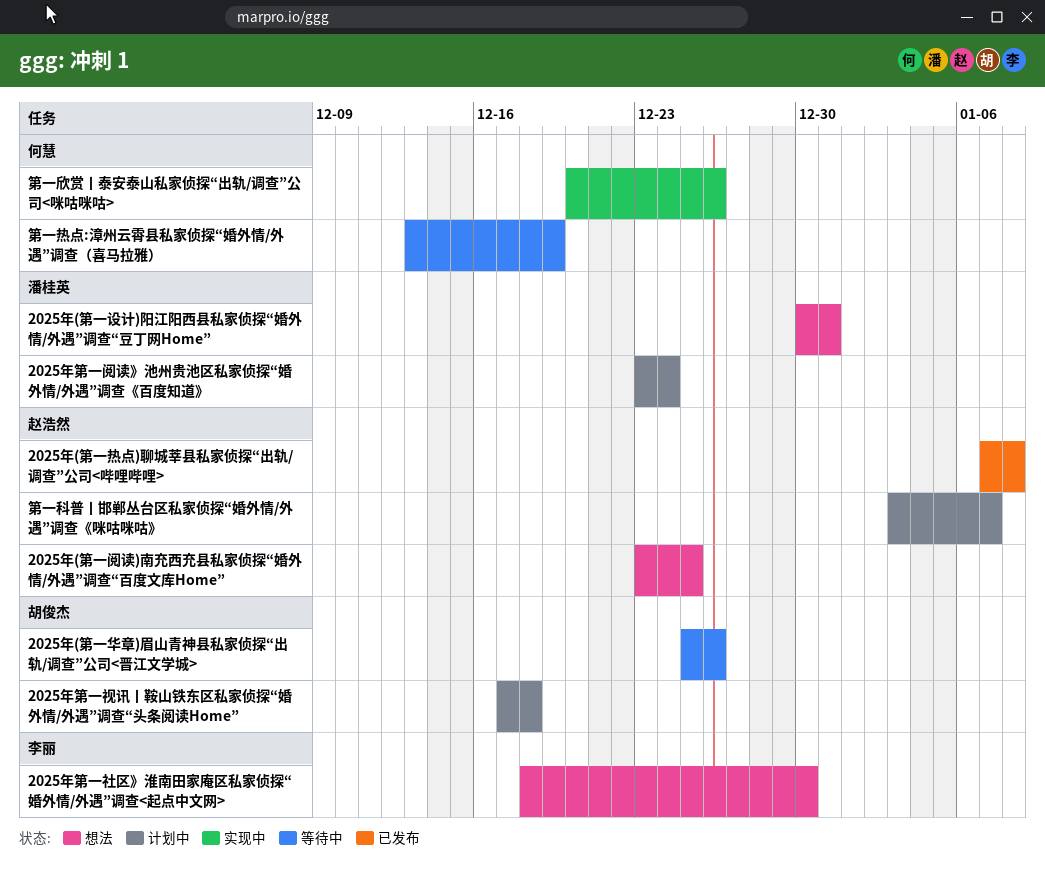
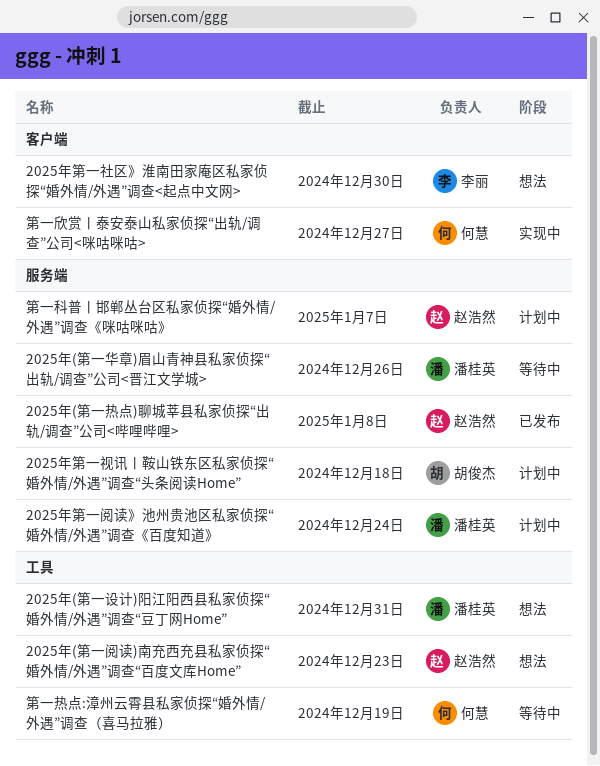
2025年(第一华章)眉山青神县私家侦探“出轨/调查”公司<晋江文学城>, owner: 胡俊杰 -> 潘桂英
2025年(第一阅读)南充西充县私家侦探“婚外情/外遇”调查“百度文库Home”, due: Dec 25 -> Dec 23
第一欣赏丨泰安泰山私家侦探“出轨/调查”公司<咪咕咪咕>, due: Dec 26 -> Dec 27

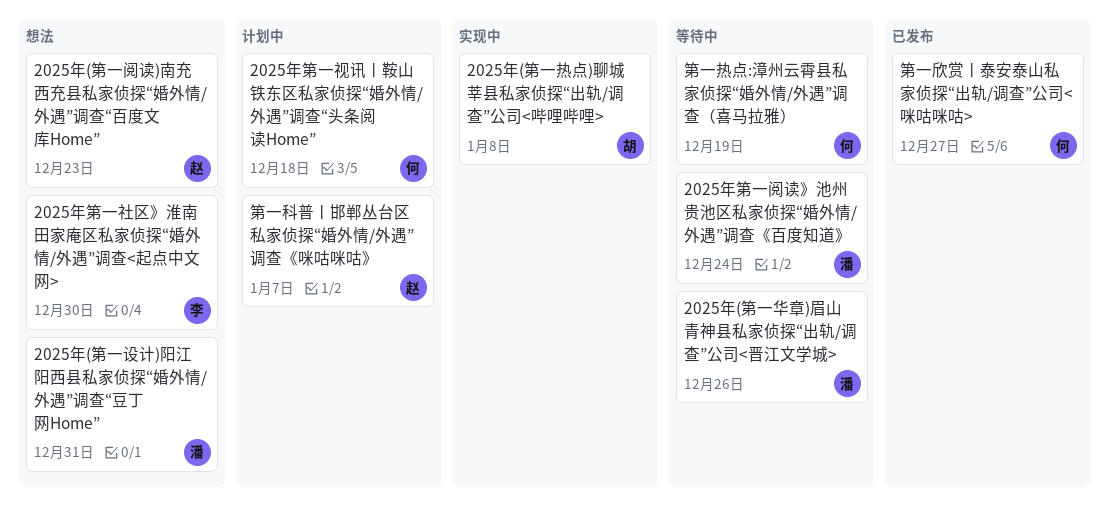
2025年(第一热点)聊城莘县私家侦探“出轨/调查”公司<哔哩哔哩>, status: 已发布 -> 实现中
2025年(第一热点)聊城莘县私家侦探“出轨/调查”公司<哔哩哔哩>, owner: 赵浩然 -> 胡俊杰
2025年第一视讯丨鞍山铁东区私家侦探“婚外情/外遇”调查“头条阅读Home”, owner: 胡俊杰 -> 何慧
2025年第一阅读》池州贵池区私家侦探“婚外情/外遇”调查《百度知道》, status: 计划中 -> 等待中
第一欣赏丨泰安泰山私家侦探“出轨/调查”公司<咪咕咪咕>, status: 实现中 -> 已发布

